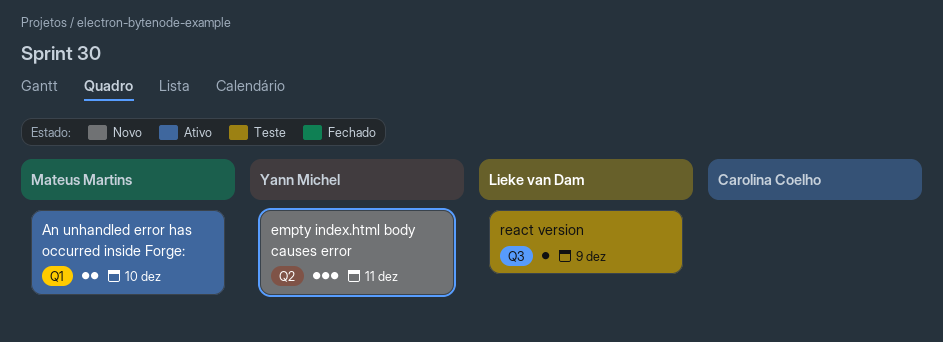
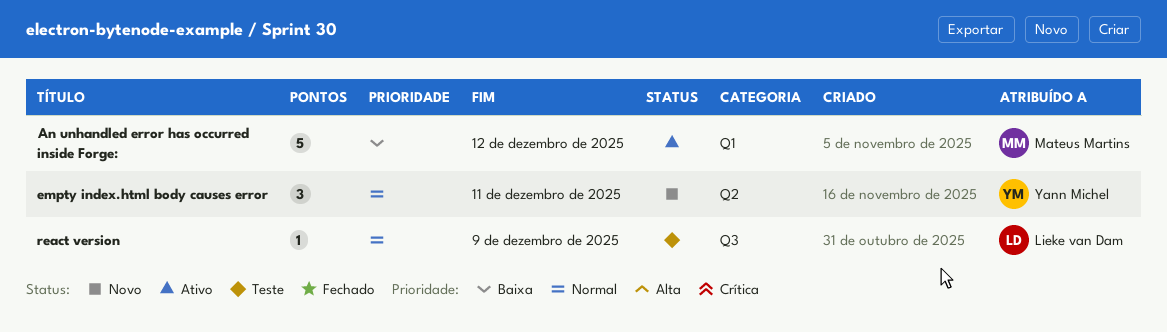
An unhandled error has occurred inside Forge:, estimate: 2 -> 5
An unhandled error has occurred inside Forge:, due: Dec 10 -> Dec 12

